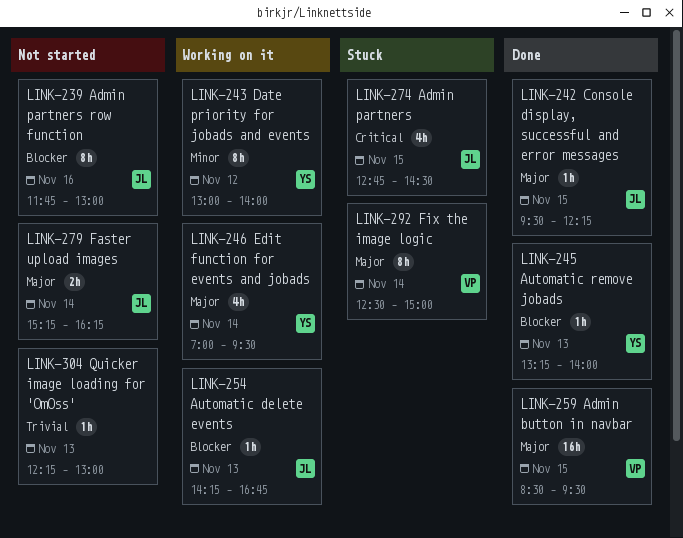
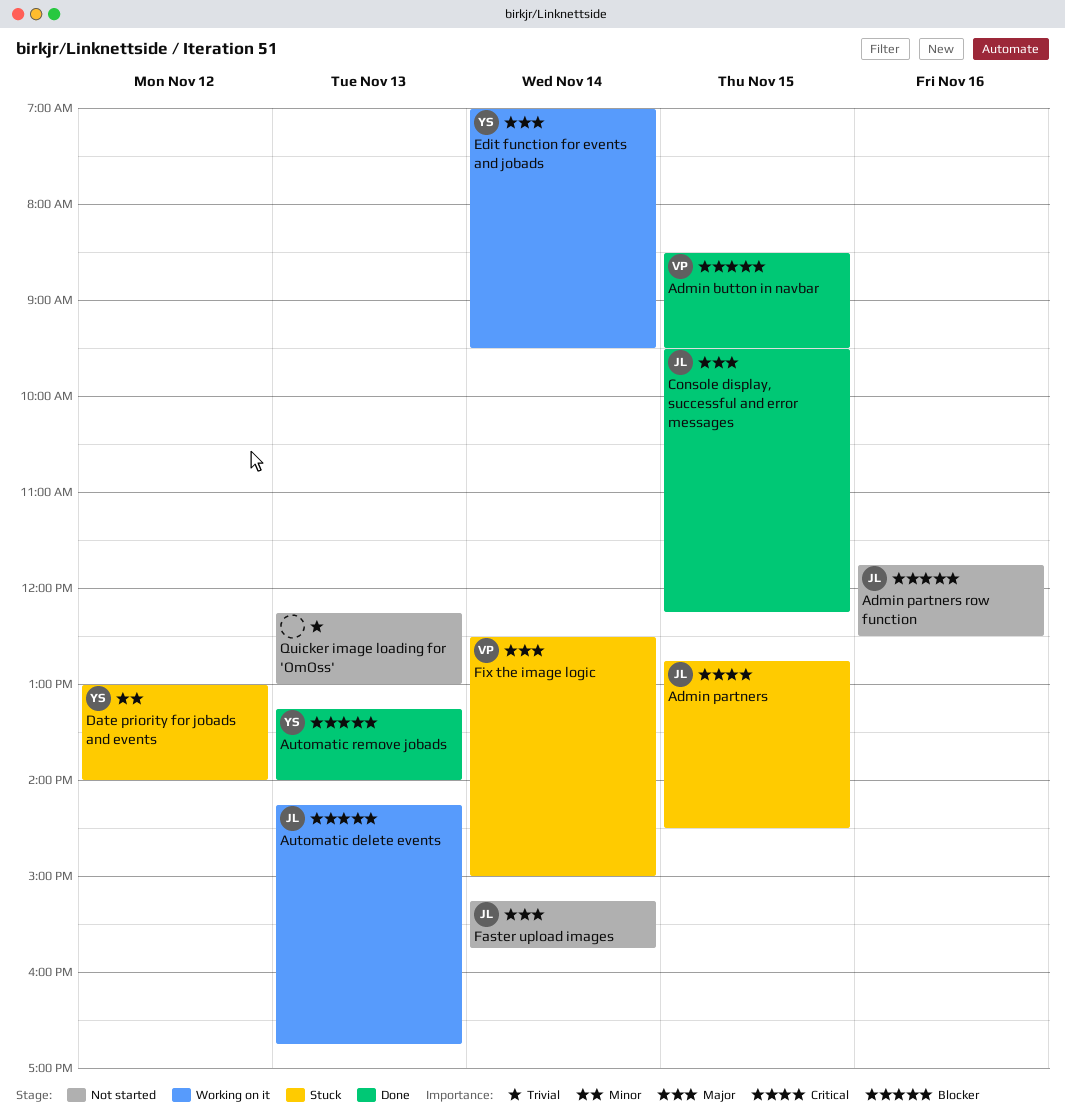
Admin button in navbar, priority: Major -> Blocker
Admin partners row function, ends: 13:00 -> 12:30
Date priority for jobads and events, status: Working on it -> Stuck
Faster upload images, ends: 16:15 -> 15:45

